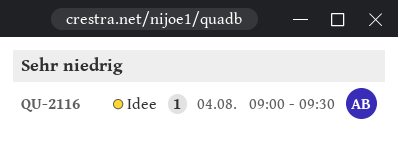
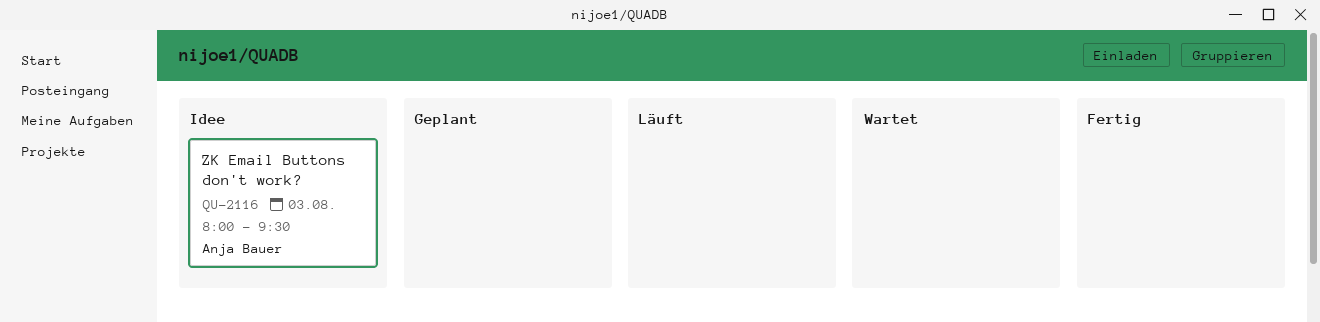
QU-2116, day: Aug 4 -> Aug 3
QU-2116, begins: 09:00 -> 08:00

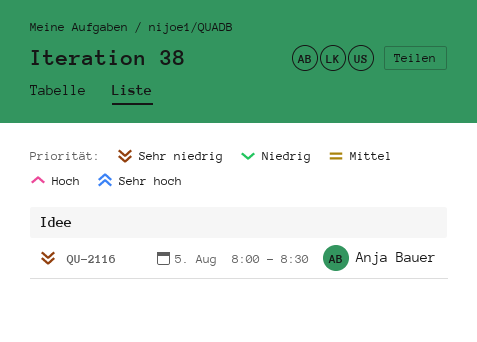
QU-2116, day: Aug 3 -> Aug 5
QU-2116, ends: 09:30 -> 08:30

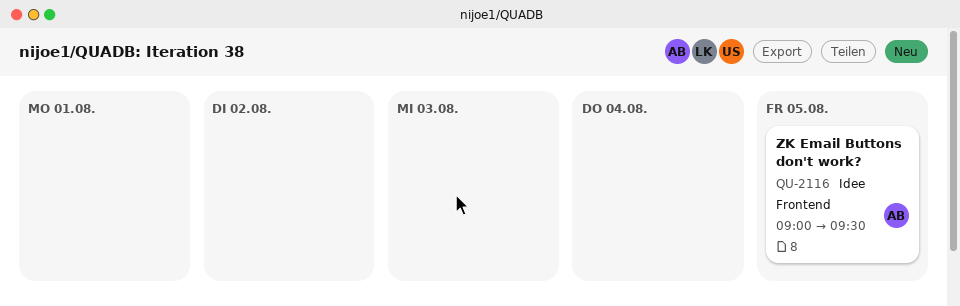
QU-2116, begins: 08:00 -> 09:00
QU-2116, ends: 08:30 -> 09:30

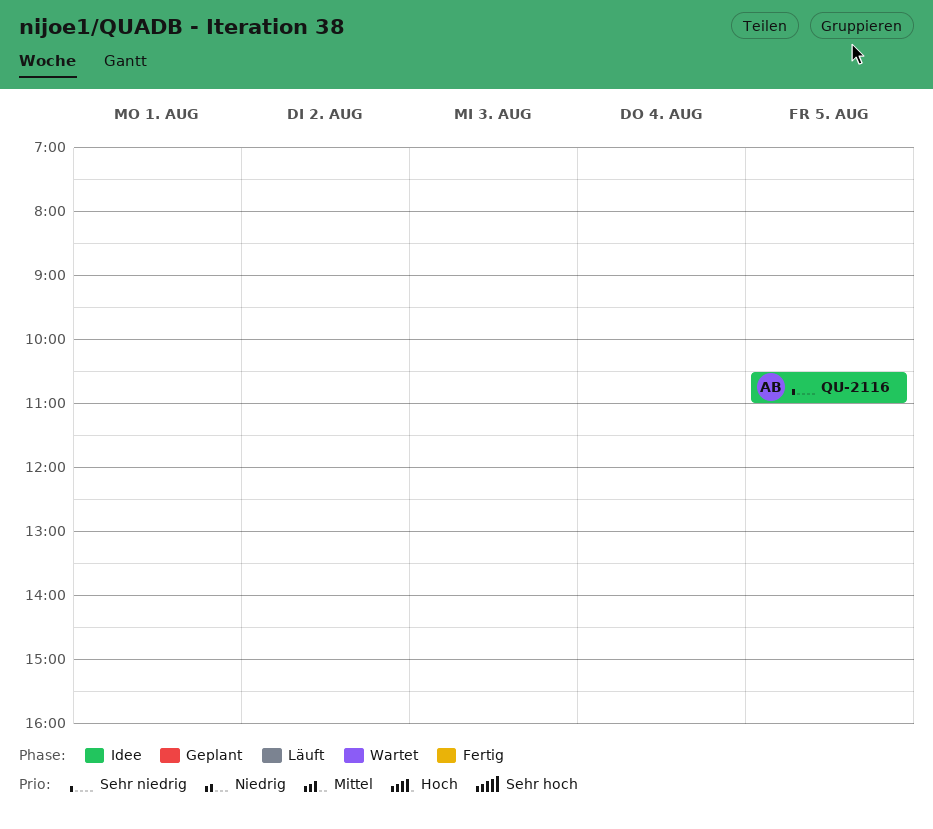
QU-2116, begins: 09:00 -> 10:30
QU-2116, ends: 09:30 -> 11:00

